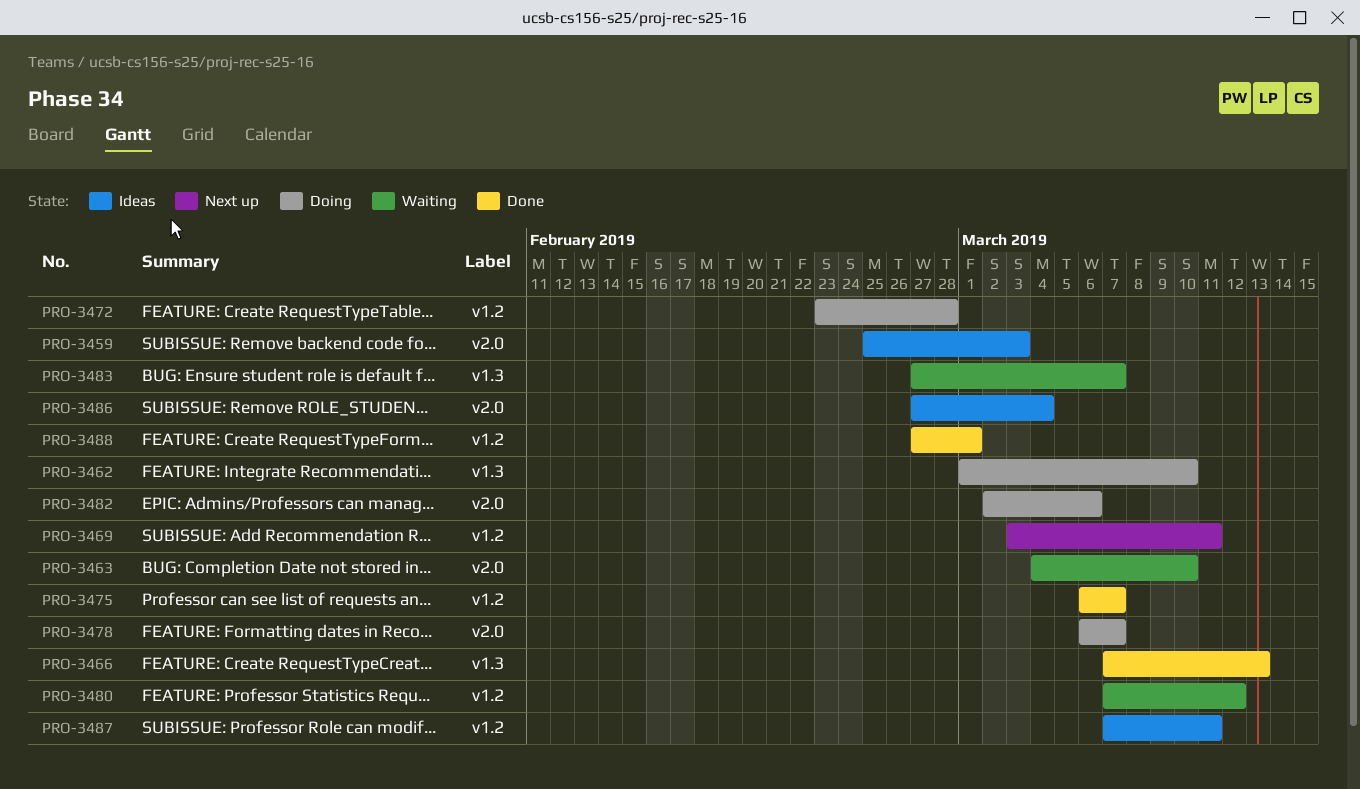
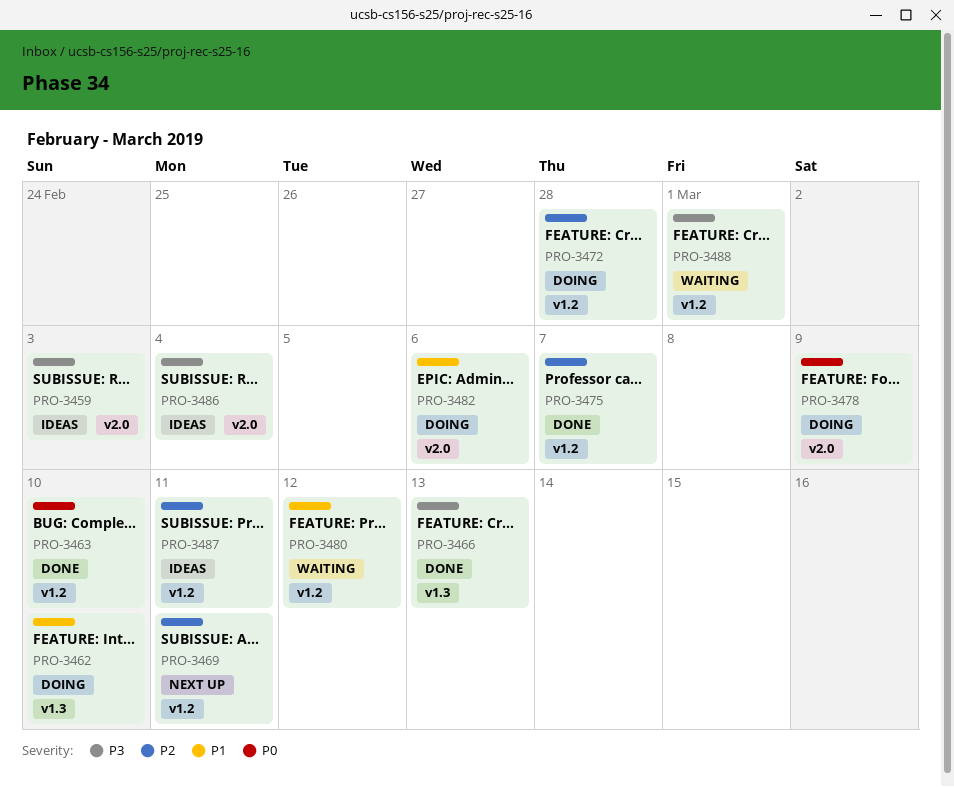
PRO-3463, status: Waiting -> Done
PRO-3463, label: v2.0 -> v1.2
PRO-3478, due: Mar 7 -> Mar 9
PRO-3483: present -> none
PRO-3488, status: Done -> Waiting

